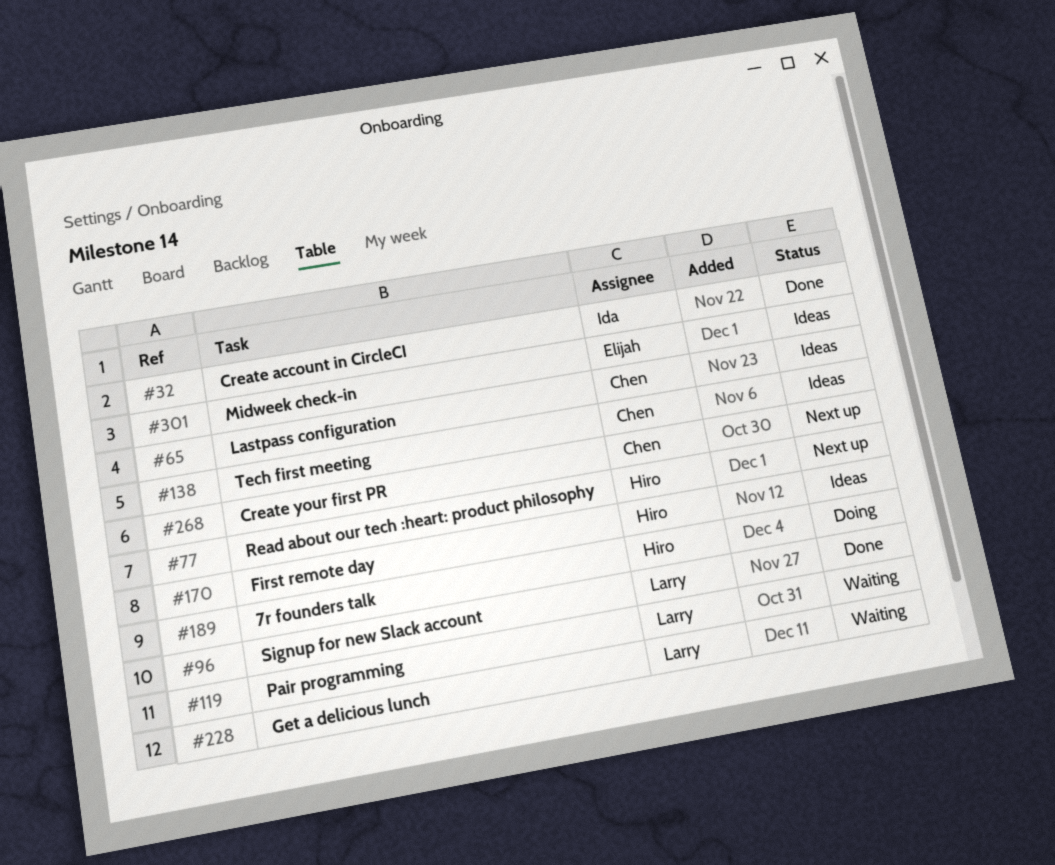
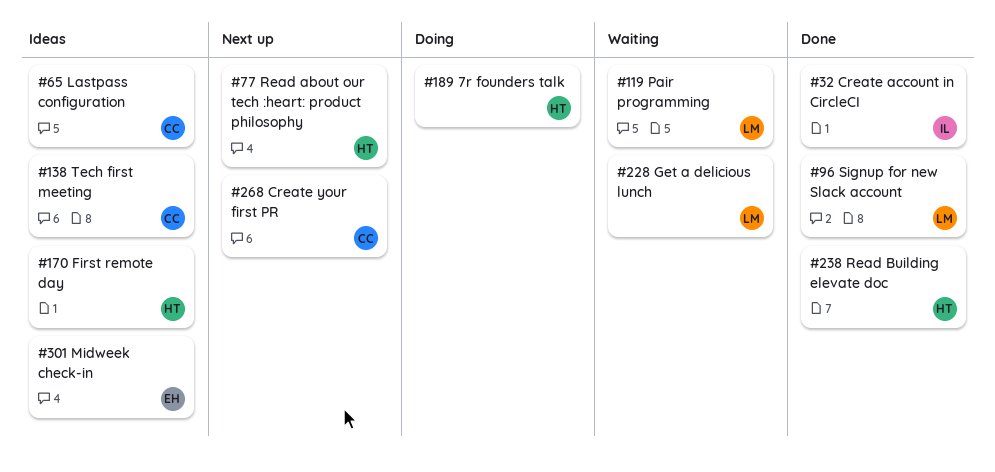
#238: none -> present

